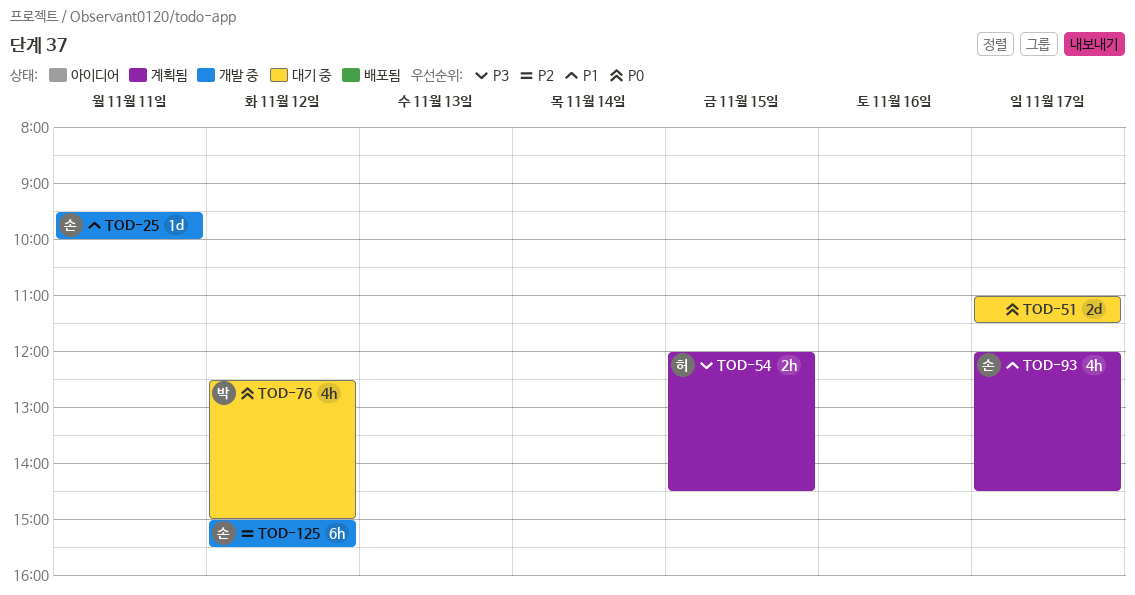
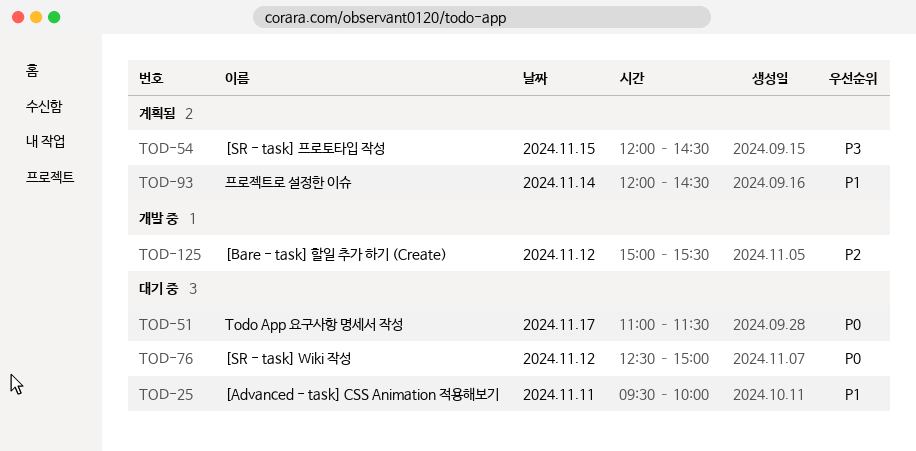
TOD-25, status: 개발 중 -> 대기 중
TOD-93, day: Nov 17 -> Nov 14

